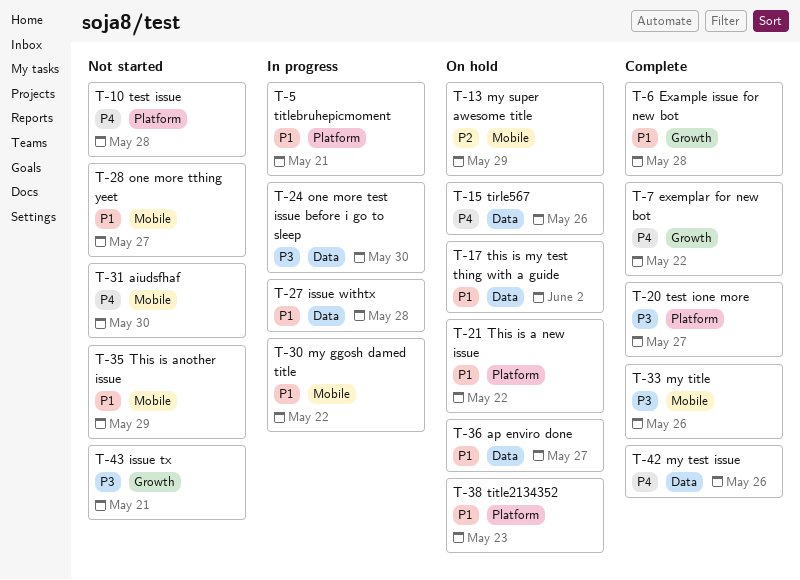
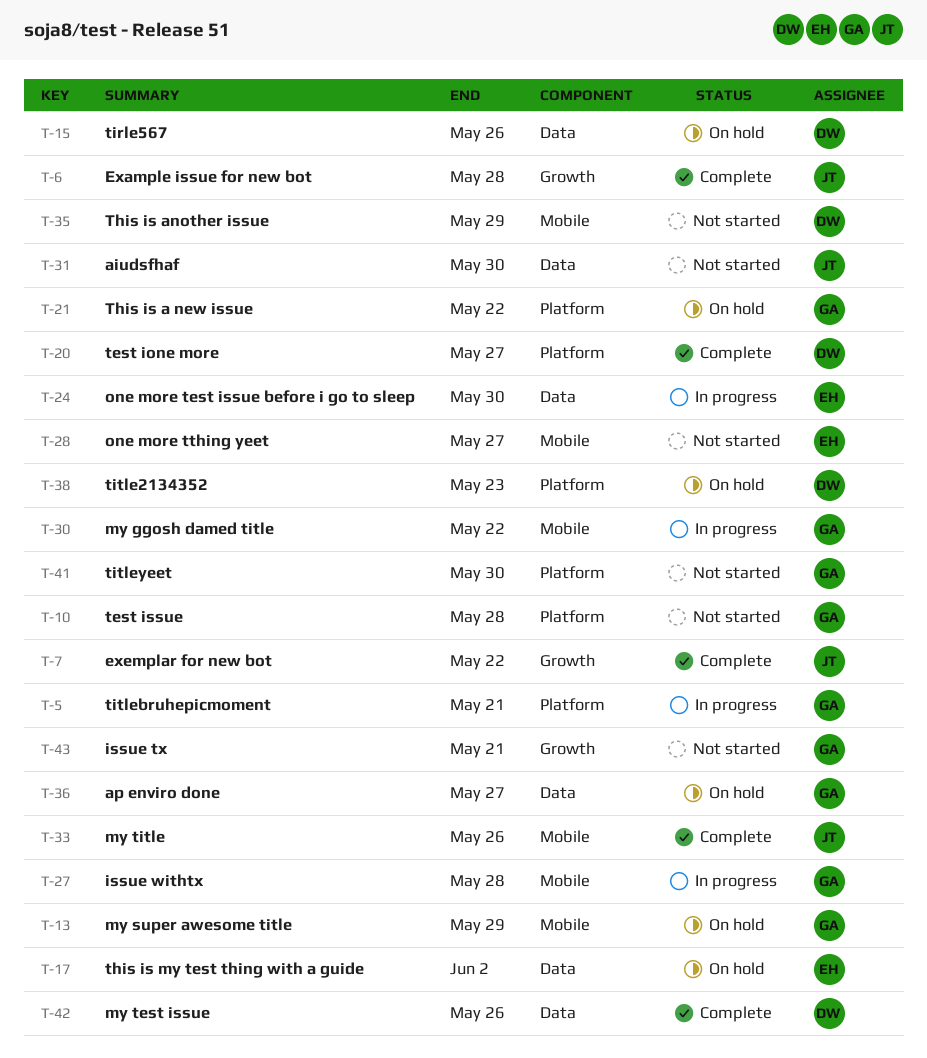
T-27, label: Data -> Mobile
T-31, label: Mobile -> Data
T-41: none -> present

